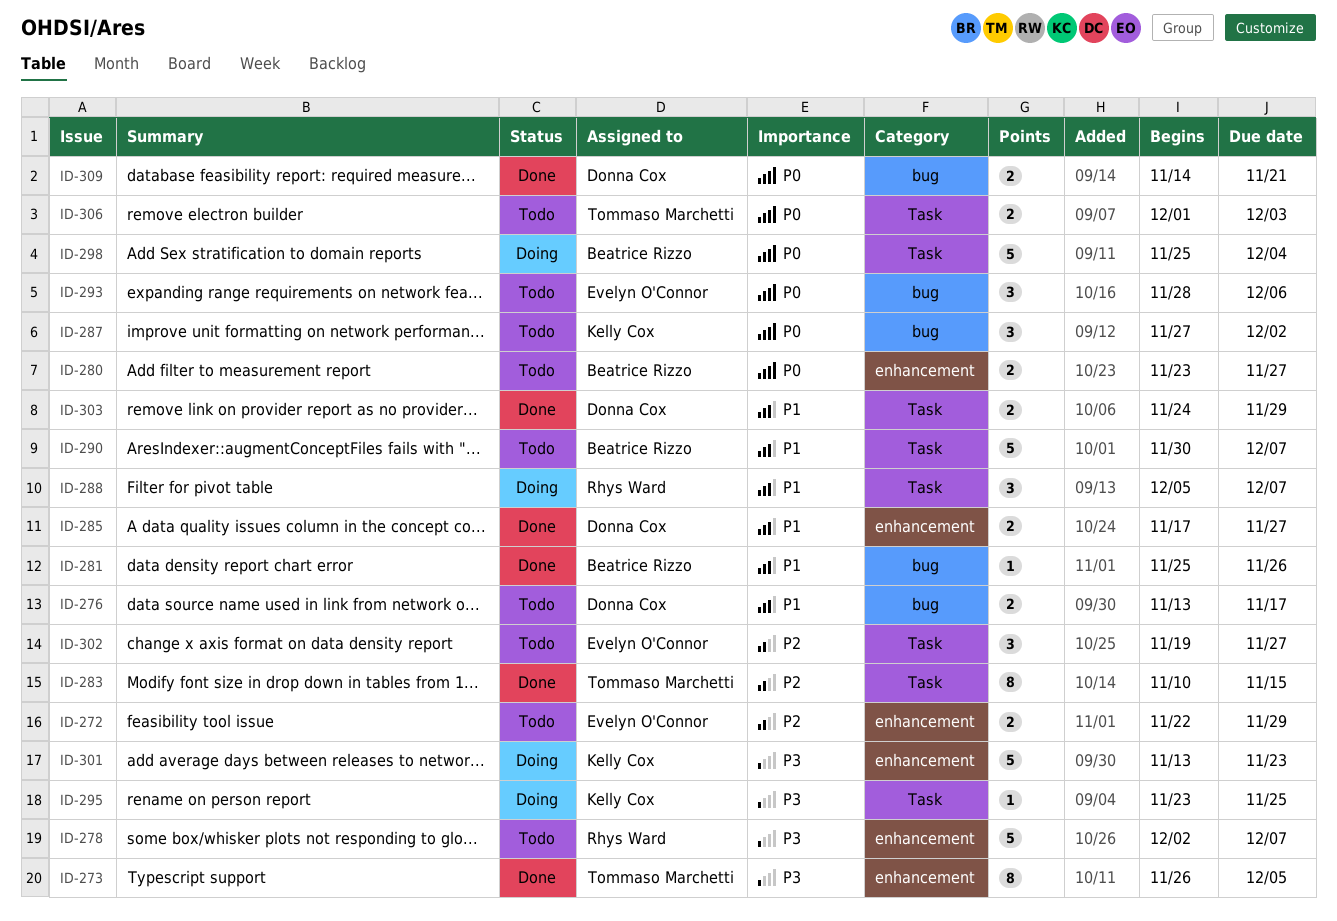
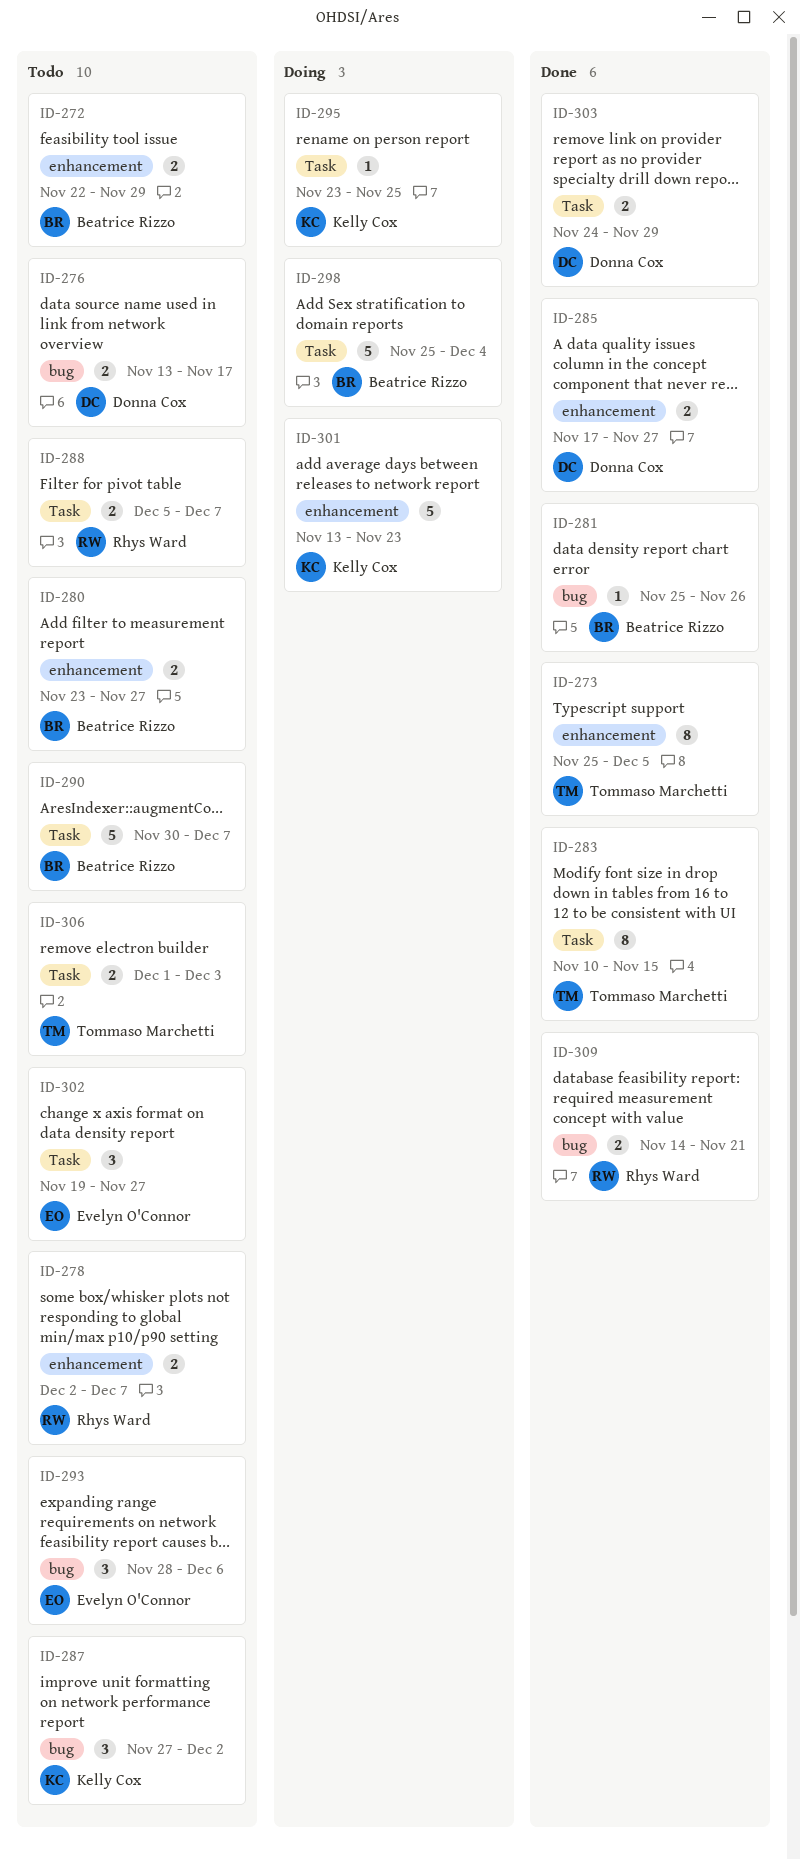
ID-272, owner: Evelyn O'Connor -> Beatrice Rizzo
ID-273, start: Nov 26 -> Nov 25
ID-278, estimate: 5 -> 2
ID-288, status: Doing -> Todo
ID-288, estimate: 3 -> 2
ID-309, owner: Donna Cox -> Rhys Ward

